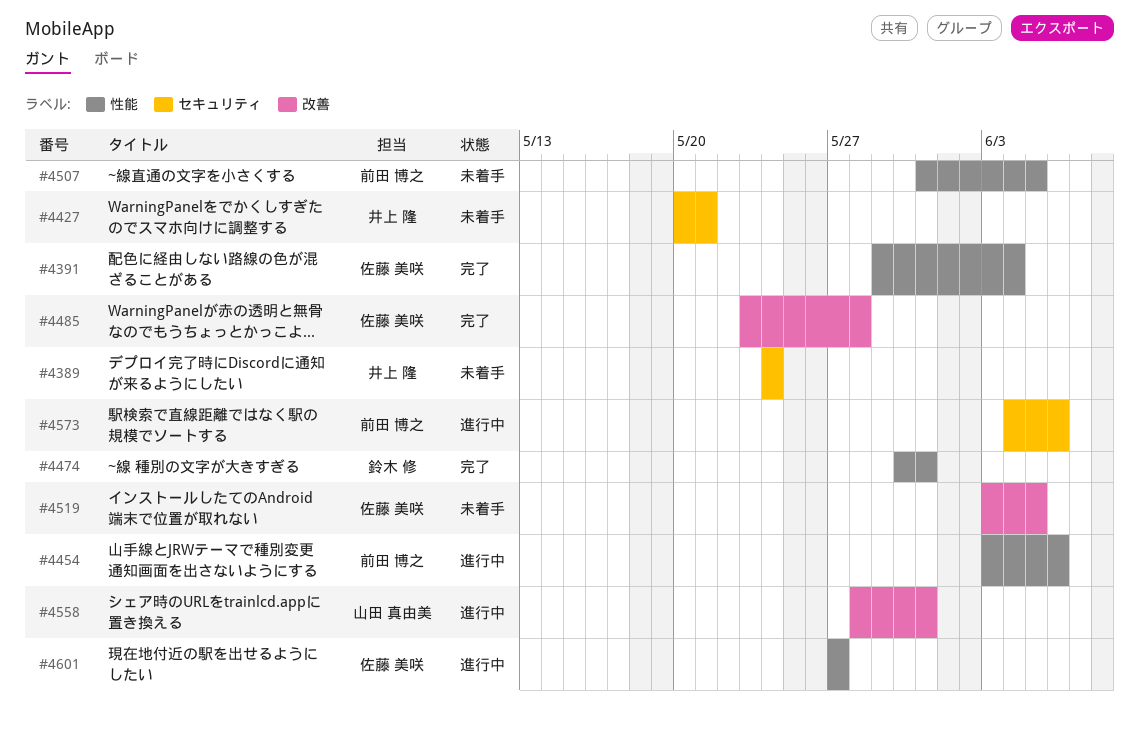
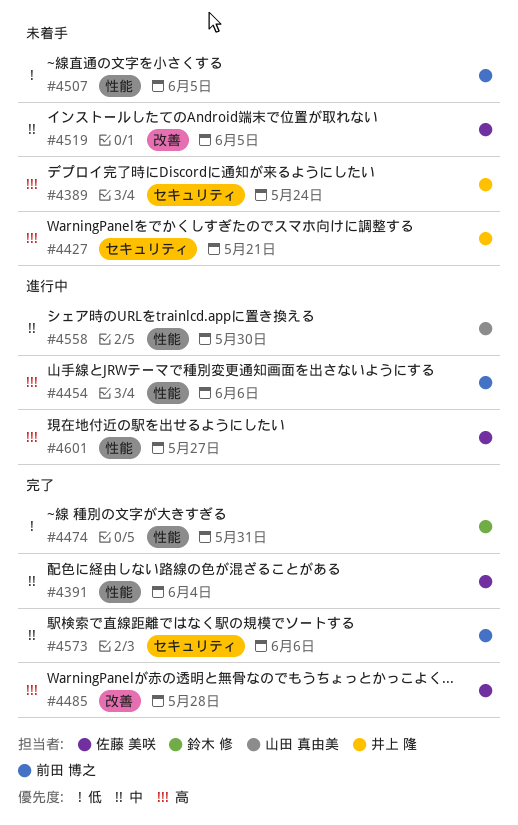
#4558, label: 改善 -> 性能
#4558, due: May 31 -> May 30
#4573, status: 進行中 -> 完了

